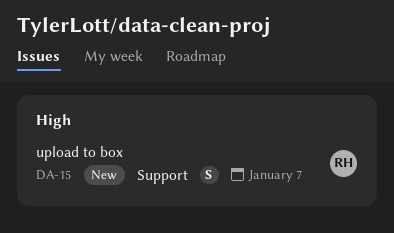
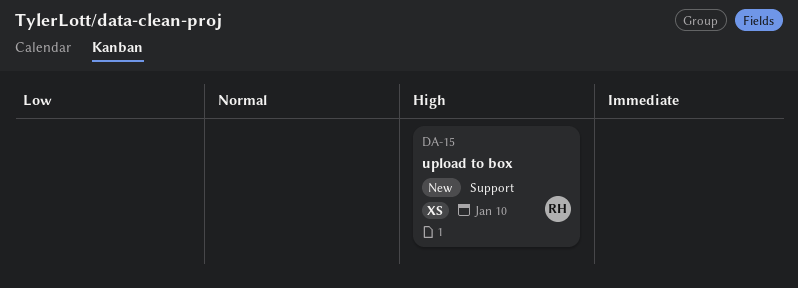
DA-15, estimate: S -> XS
DA-15, due: Jan 7 -> Jan 10

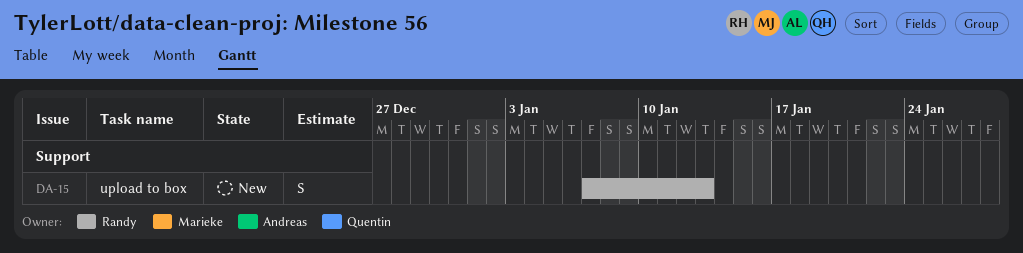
DA-15, estimate: XS -> S
DA-15, due: Jan 10 -> Jan 13

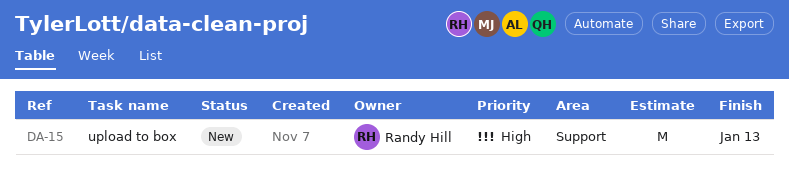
DA-15, estimate: S -> M

